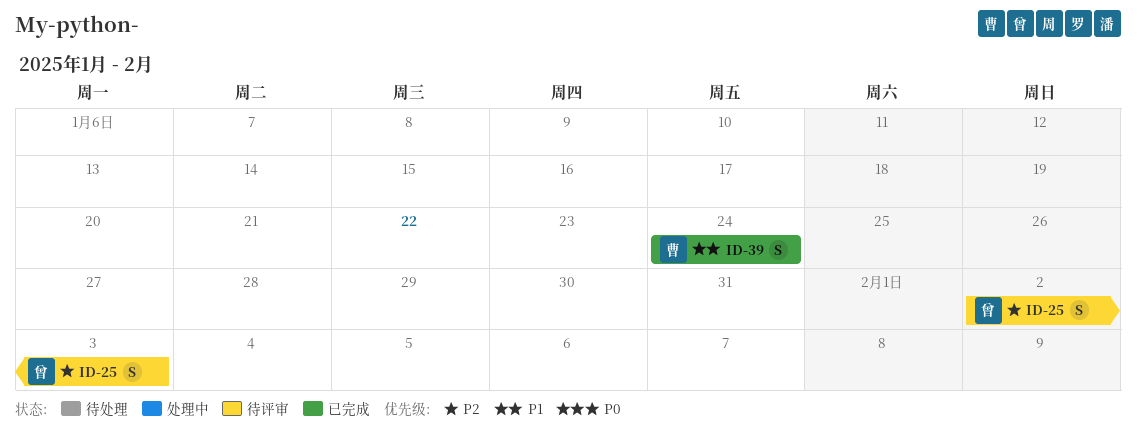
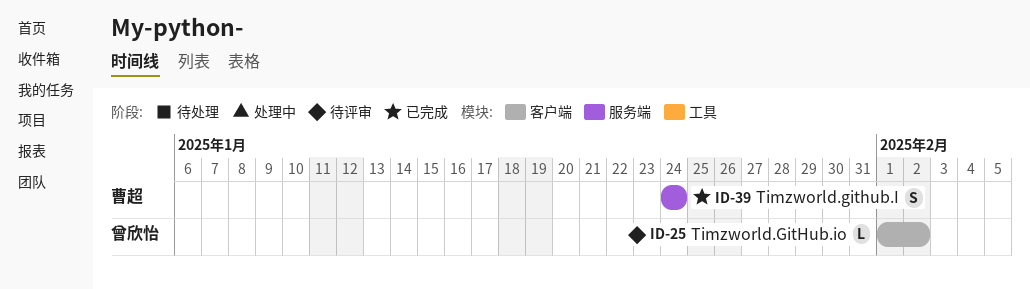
ID-25, estimate: S -> L
ID-25, start: Feb 2 -> Feb 1
ID-25, due: Feb 3 -> Feb 2

